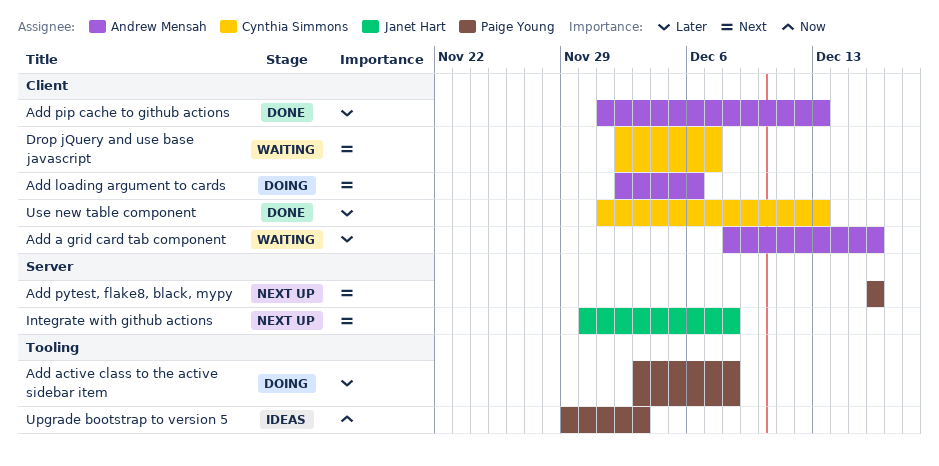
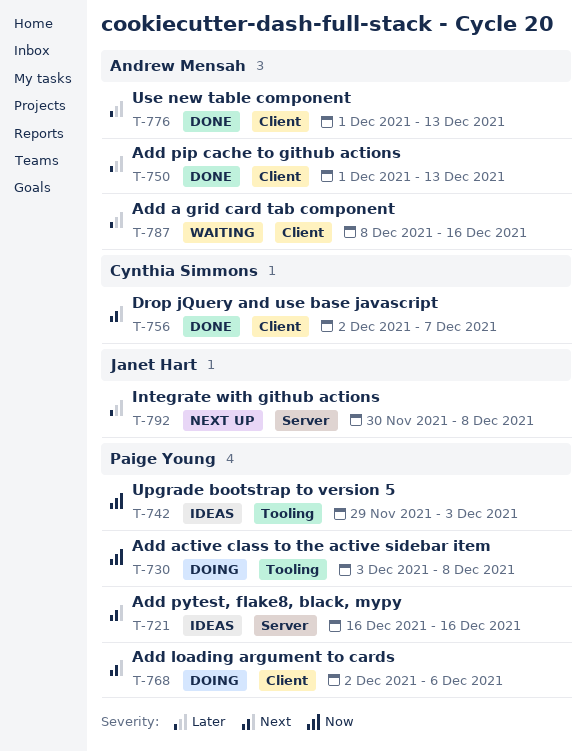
Add active class to the active sidebar item, priority: Later -> Now
Add loading argument to cards, owner: Andrew Mensah -> Paige Young
Add pytest, flake8, black, mypy, status: Next up -> Ideas
Drop jQuery and use base javascript, status: Waiting -> Done
Integrate with github actions, priority: Next -> Later
Use new table component, owner: Cynthia Simmons -> Andrew Mensah

